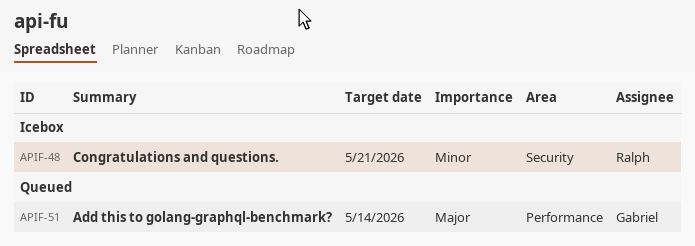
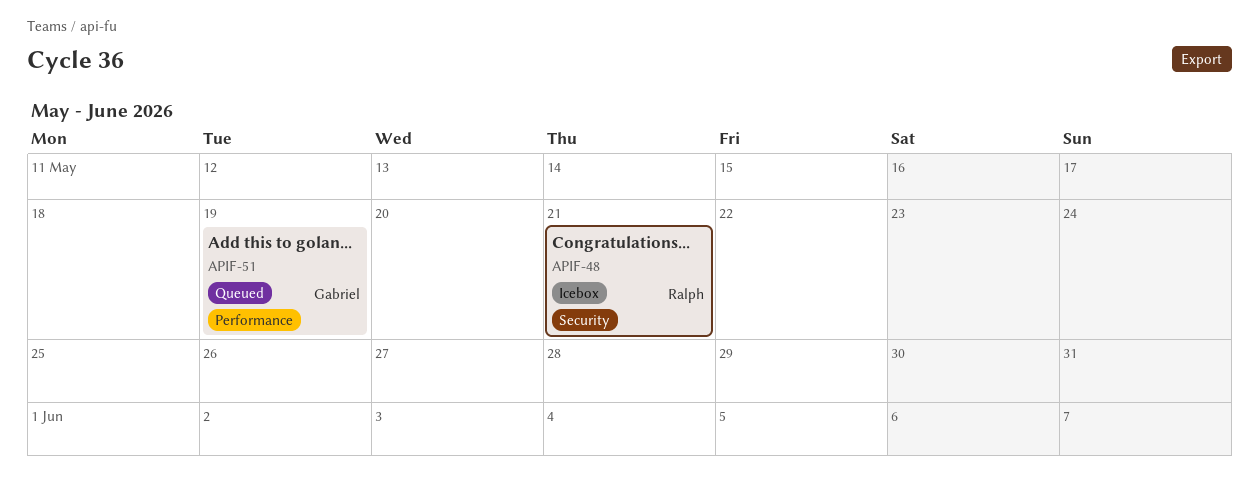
APIF-51, due: May 14 -> May 19

